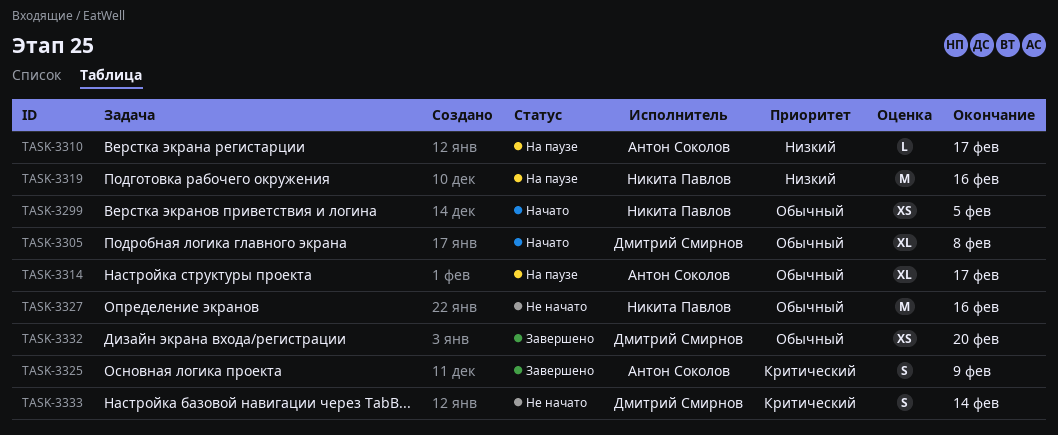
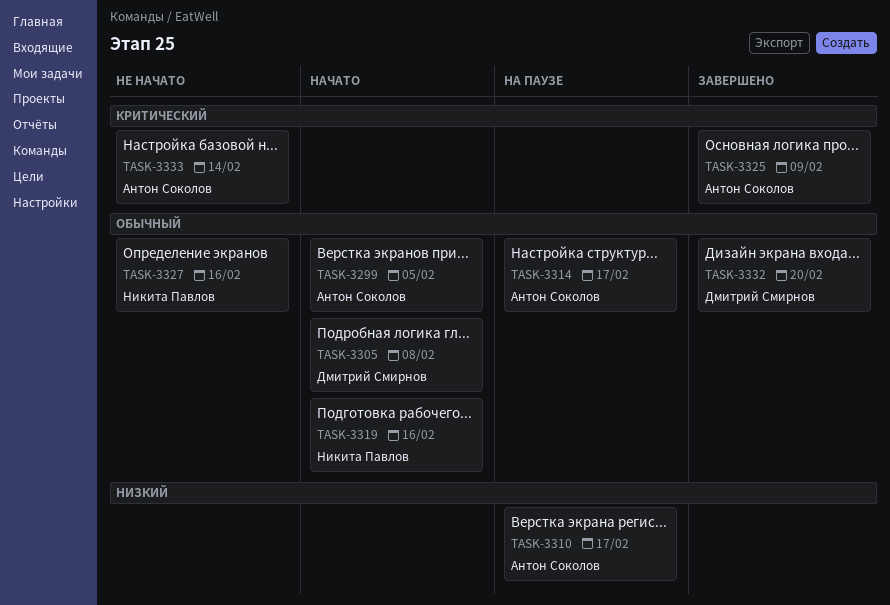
TASK-3299, owner: Никита Павлов -> Антон Соколов
TASK-3319, status: На паузе -> Начато
TASK-3319, priority: Низкий -> Обычный
TASK-3333, owner: Дмитрий Смирнов -> Антон Соколов

